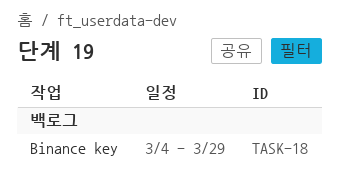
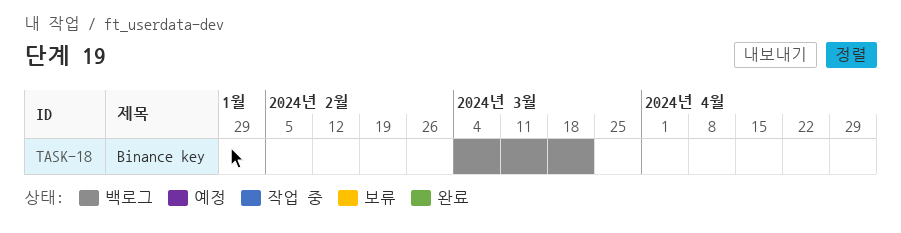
TASK-18, due: Mar 29 -> Mar 22

